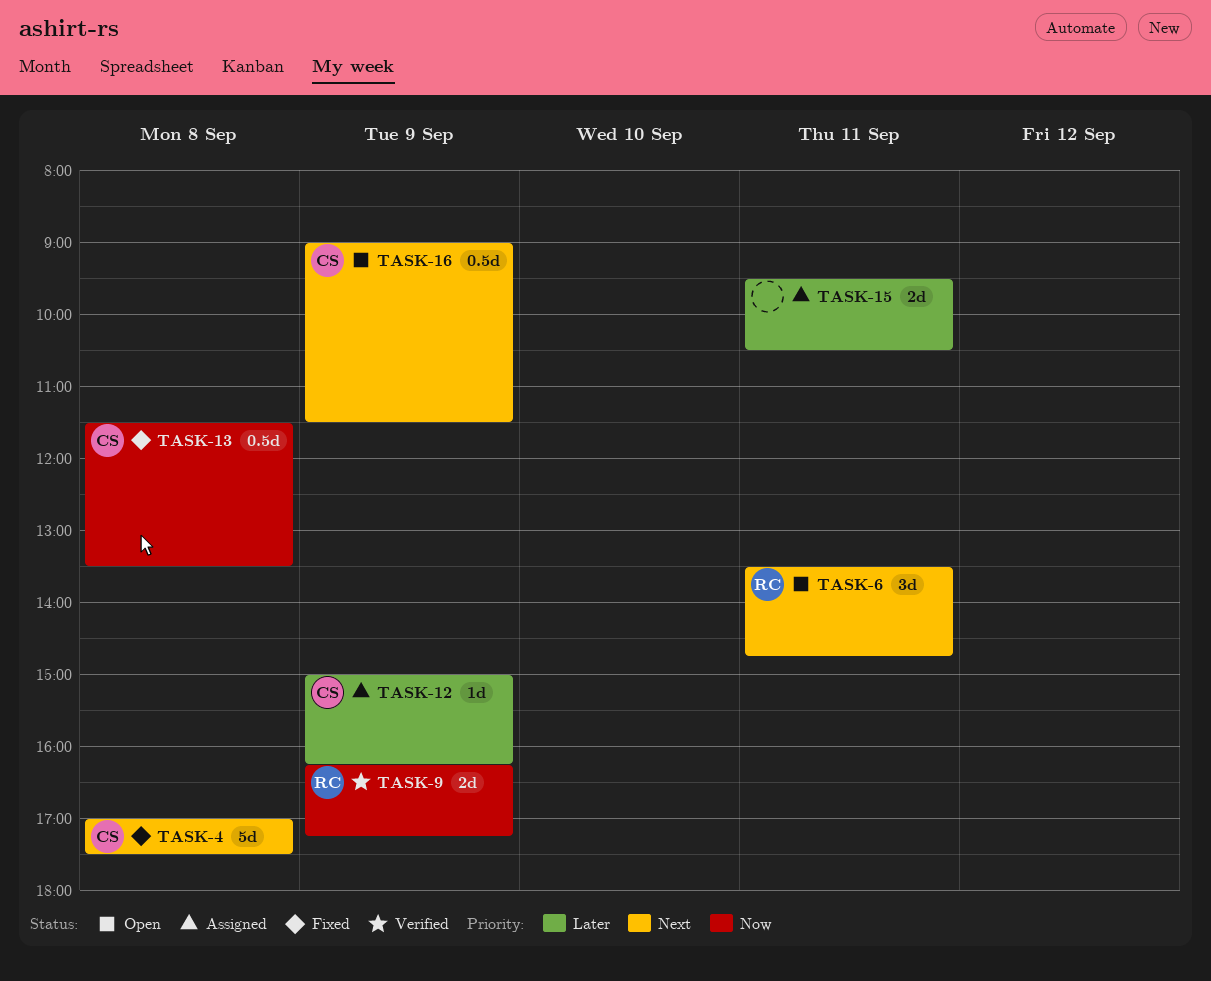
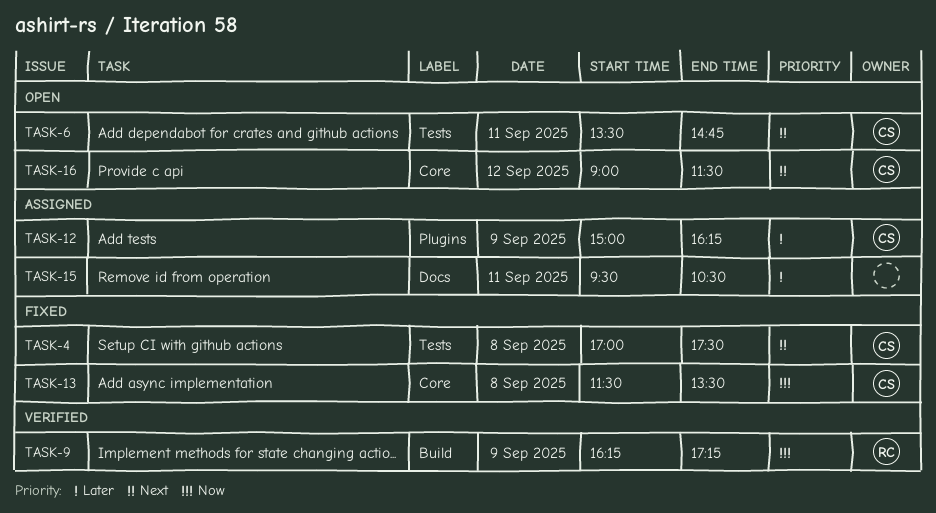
TASK-6, owner: RC -> CS
TASK-16, day: Sep 9 -> Sep 12

